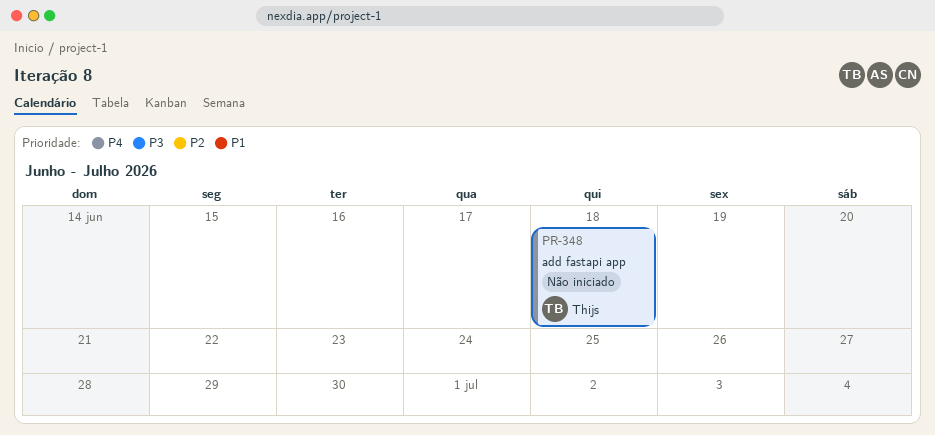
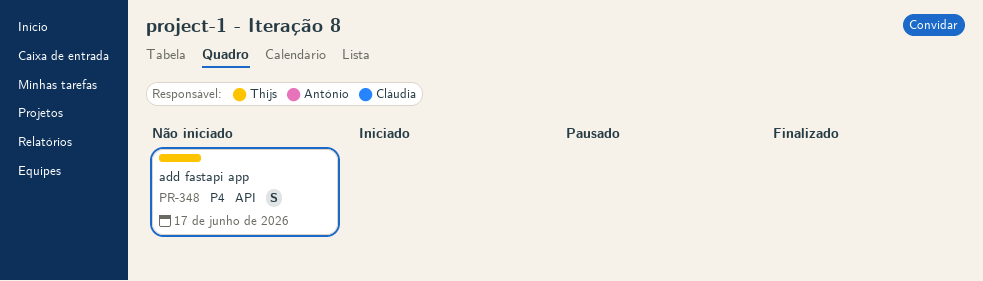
PR-348, due: Jun 18 -> Jun 17

